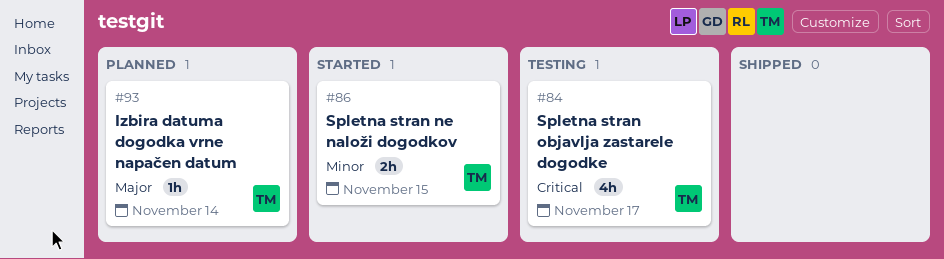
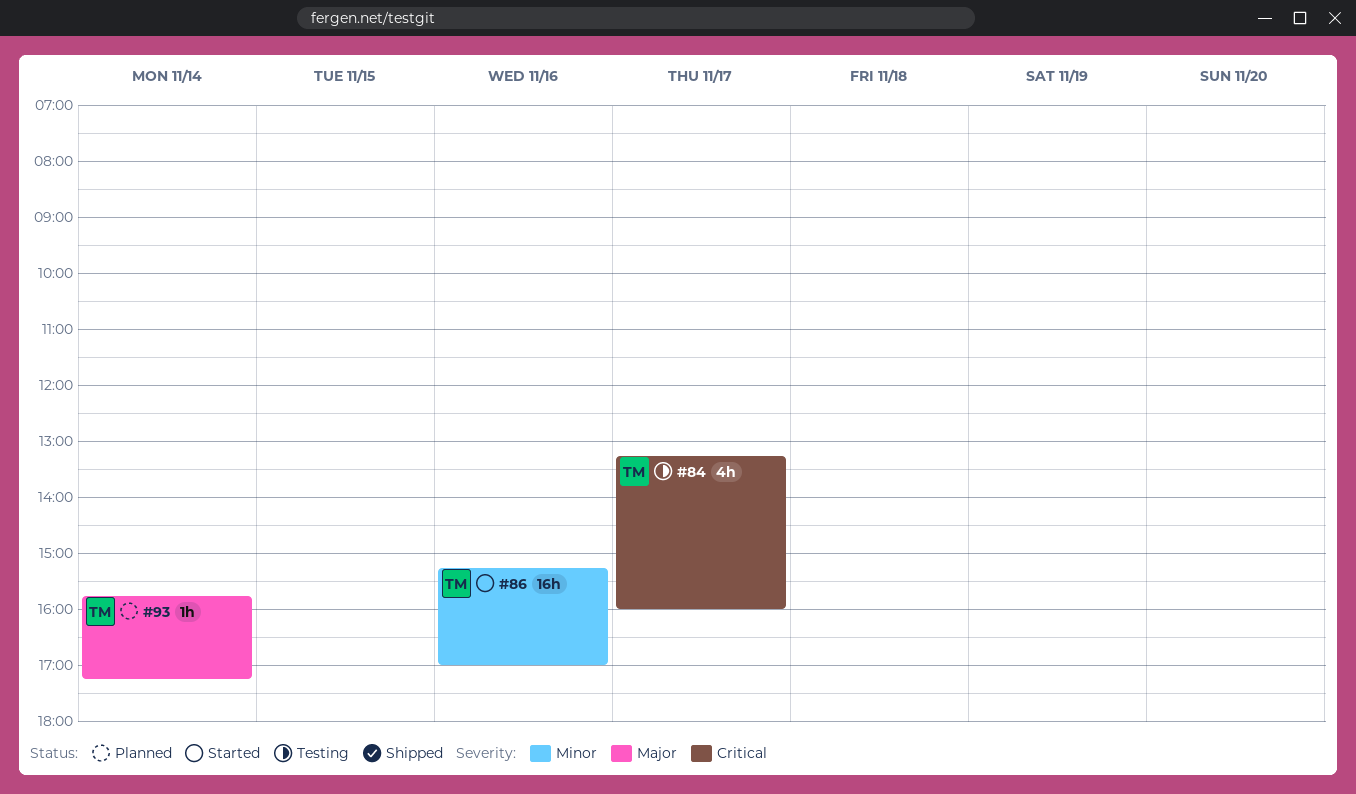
#86, estimate: 2h -> 16h
#86, day: Nov 15 -> Nov 16

